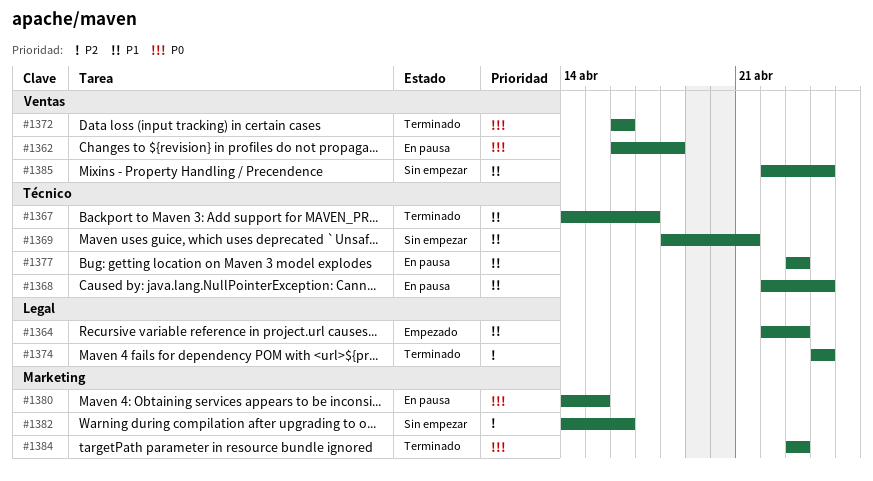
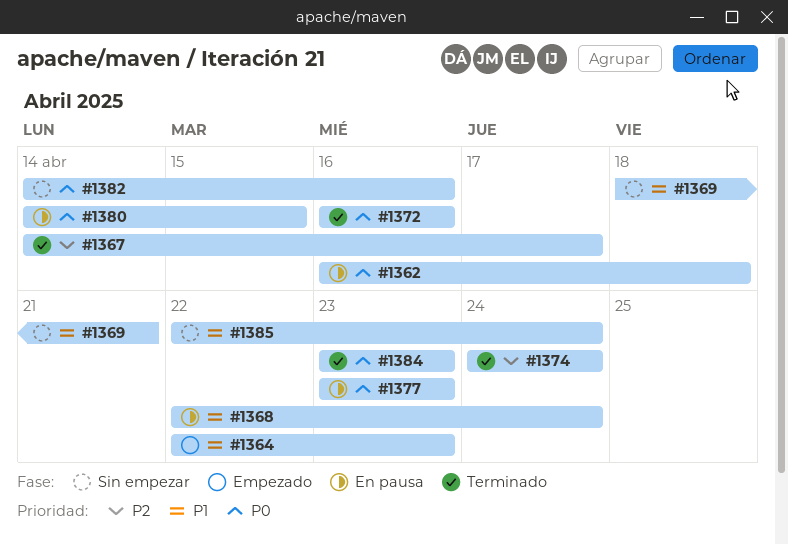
#1367, priority: P1 -> P2
#1377, priority: P1 -> P0
#1382, priority: P2 -> P0

